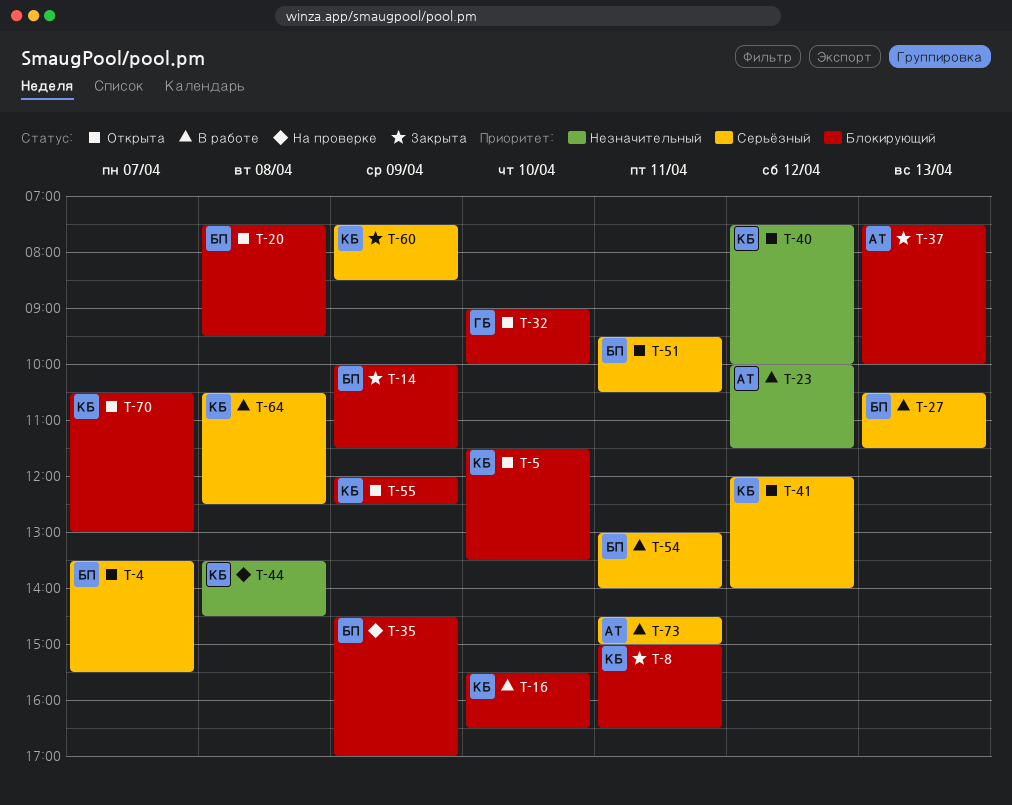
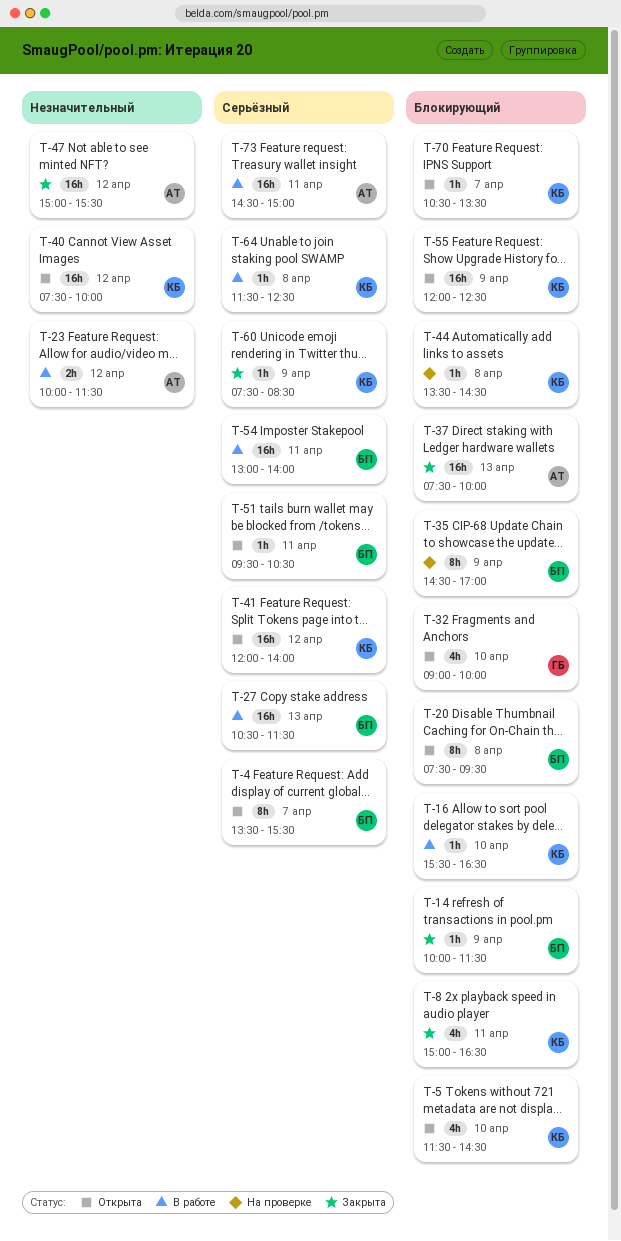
T-5, ends: 13:30 -> 14:30
T-44, priority: Незначительный -> Блокирующий
T-47: none -> present
T-64, begins: 10:30 -> 11:30
T-70, ends: 13:00 -> 13:30

